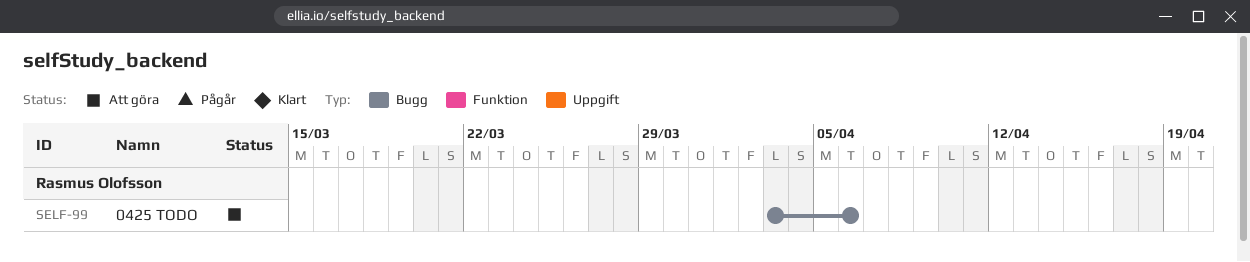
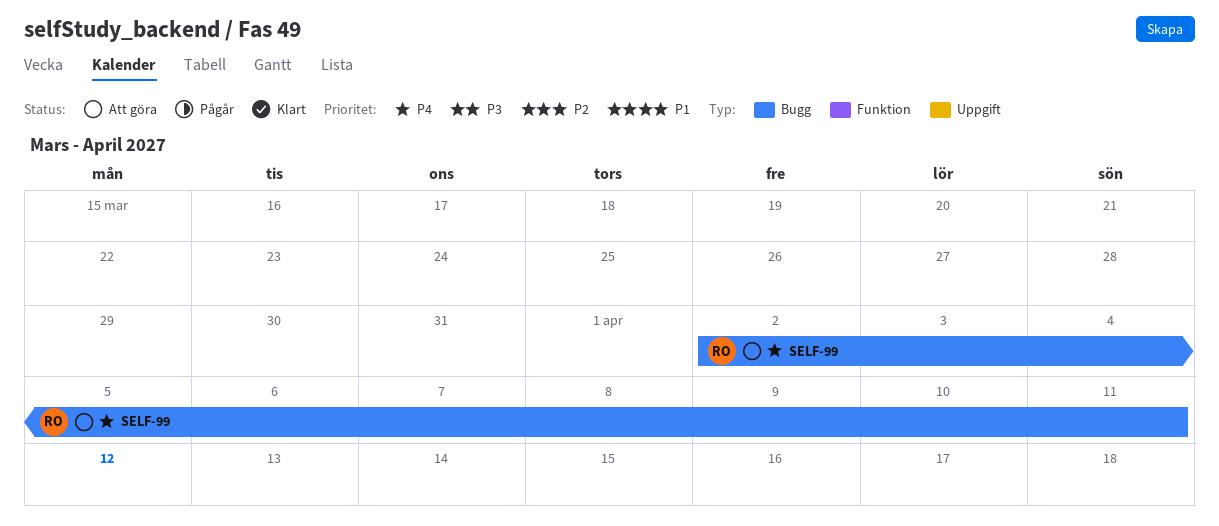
SELF-99, start: Apr 3 -> Apr 2
SELF-99, due: Apr 6 -> Apr 11

